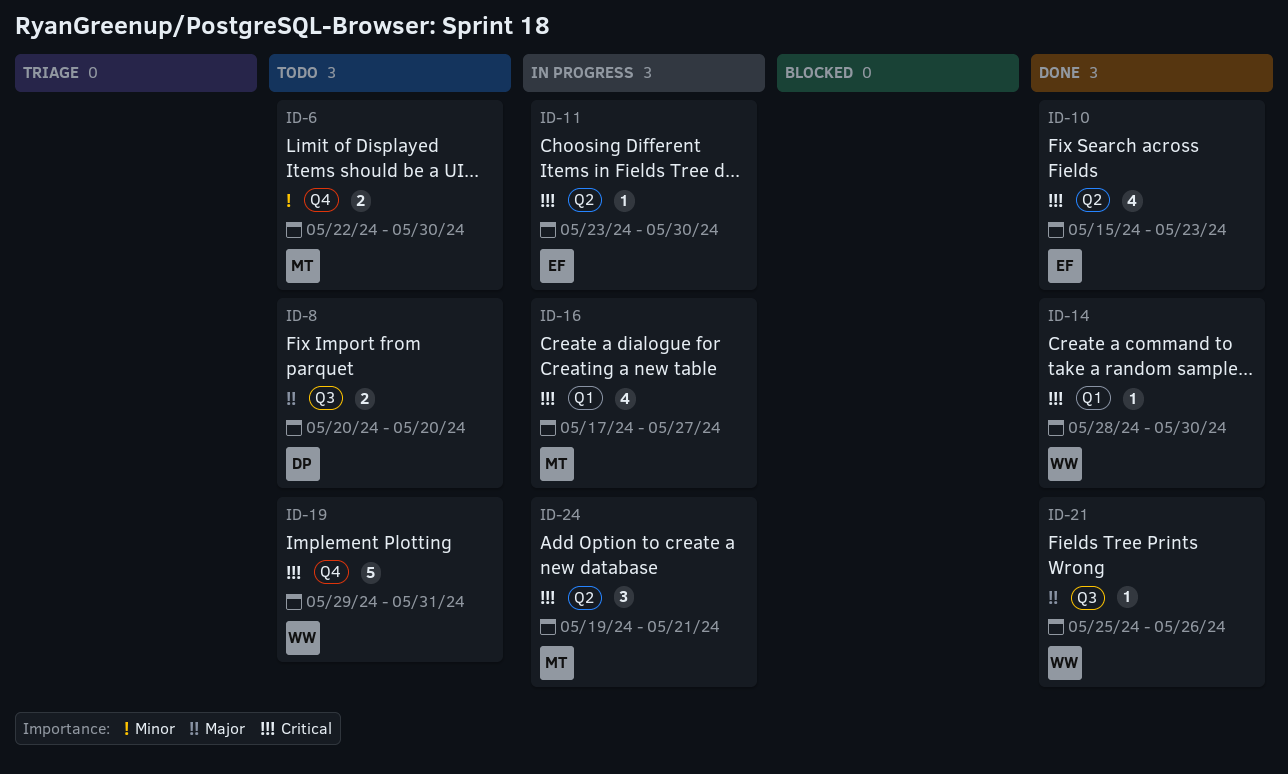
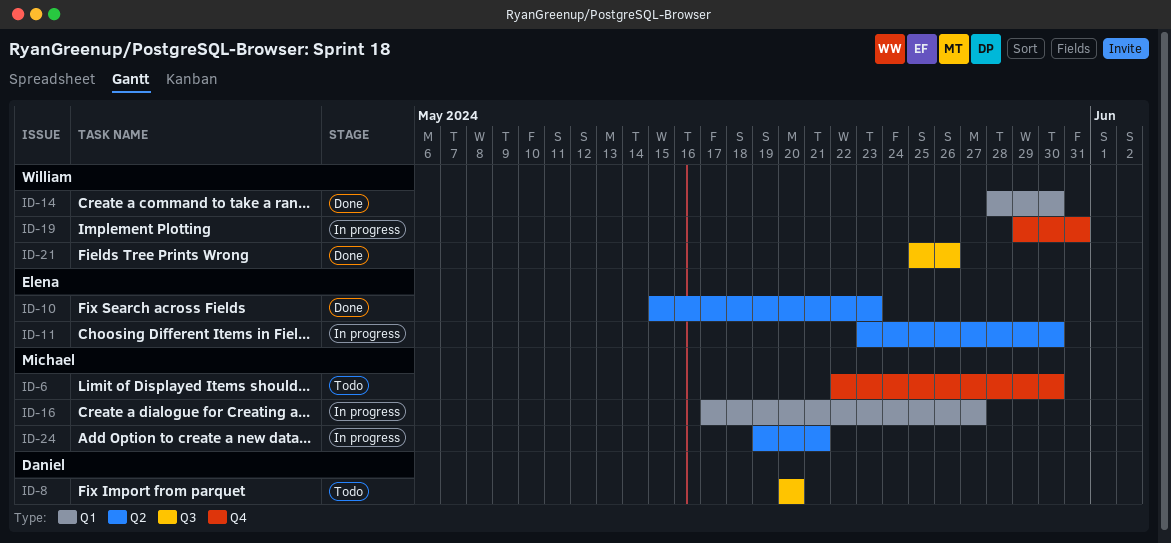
ID-19, status: Todo -> In progress

